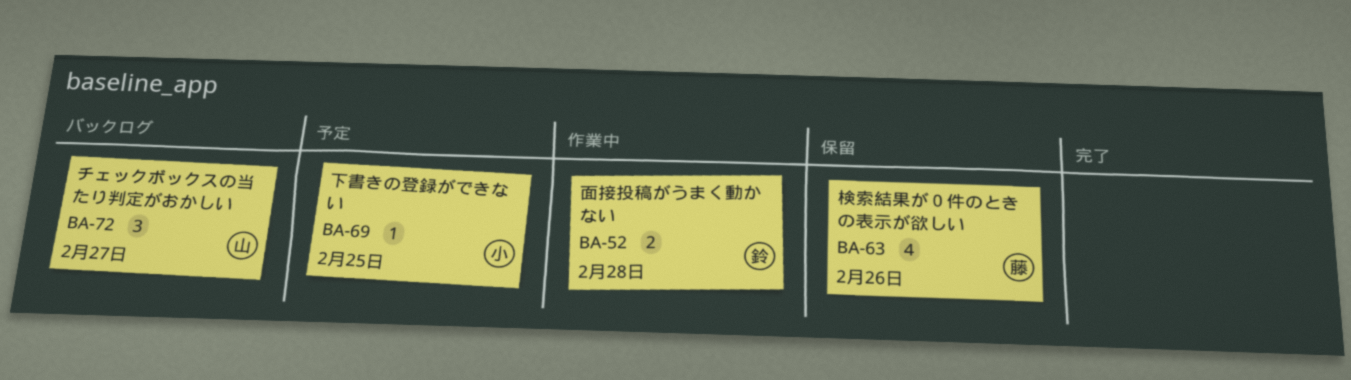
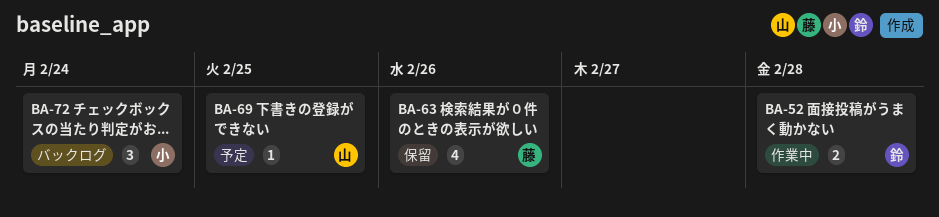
BA-69, owner: 小 -> 山
BA-72, owner: 山 -> 小
BA-72, due: Feb 27 -> Feb 24

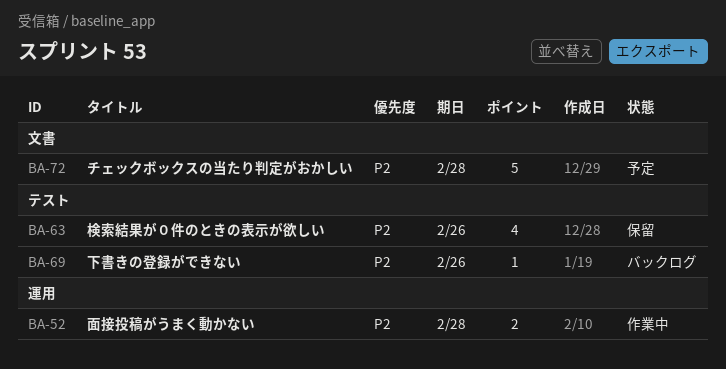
BA-69, status: 予定 -> バックログ
BA-69, due: Feb 25 -> Feb 26
BA-72, status: バックログ -> 予定
BA-72, estimate: 3 -> 5
BA-72, due: Feb 24 -> Feb 28

